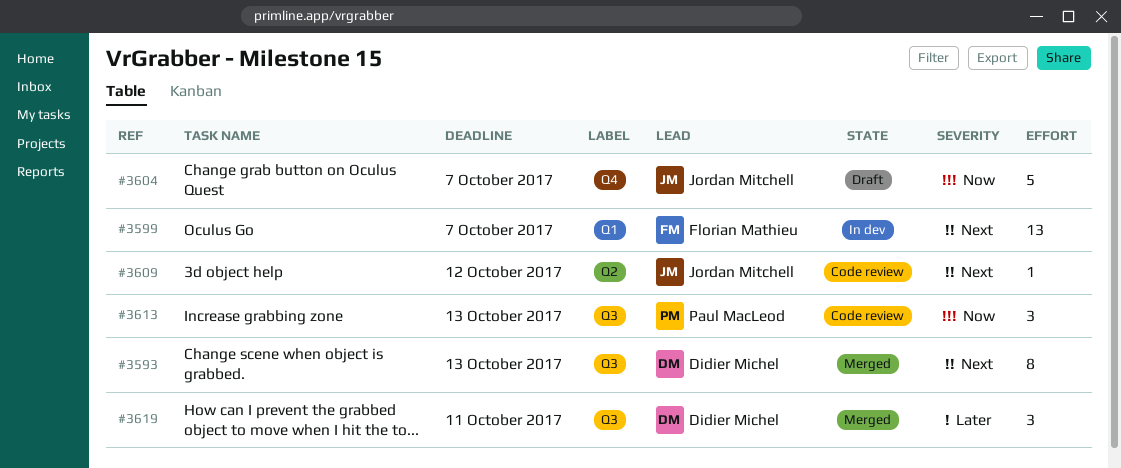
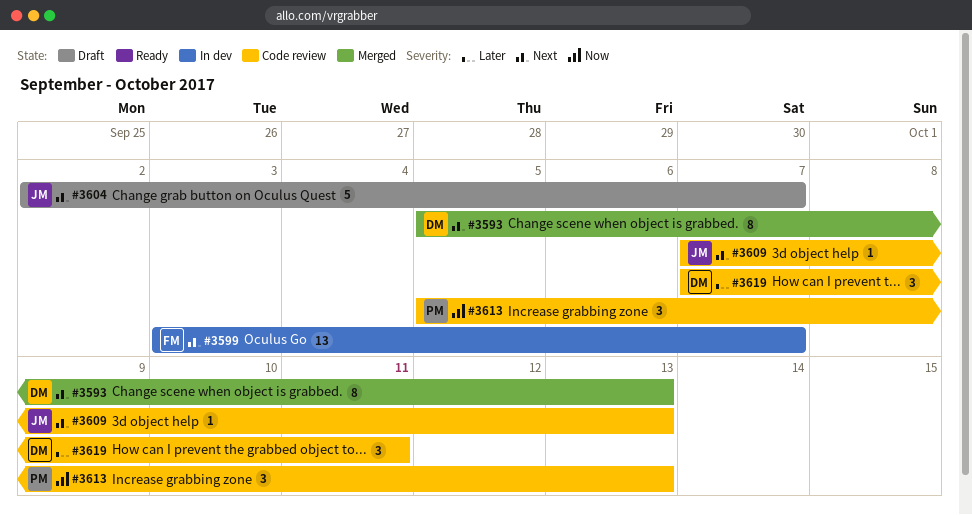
#3604, priority: Now -> Next
#3609, due: Oct 12 -> Oct 13
#3619, status: Merged -> Code review

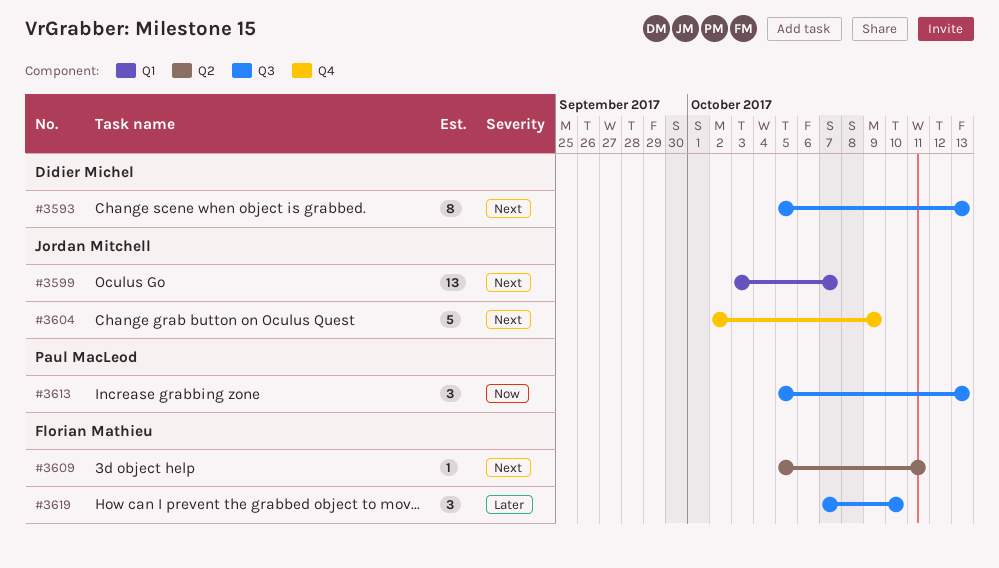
#3599, owner: Florian Mathieu -> Jordan Mitchell
#3604, due: Oct 7 -> Oct 9
#3609, owner: Jordan Mitchell -> Florian Mathieu
#3609, start: Oct 7 -> Oct 5
#3609, due: Oct 13 -> Oct 11
#3619, owner: Didier Michel -> Florian Mathieu
#3619, due: Oct 11 -> Oct 10

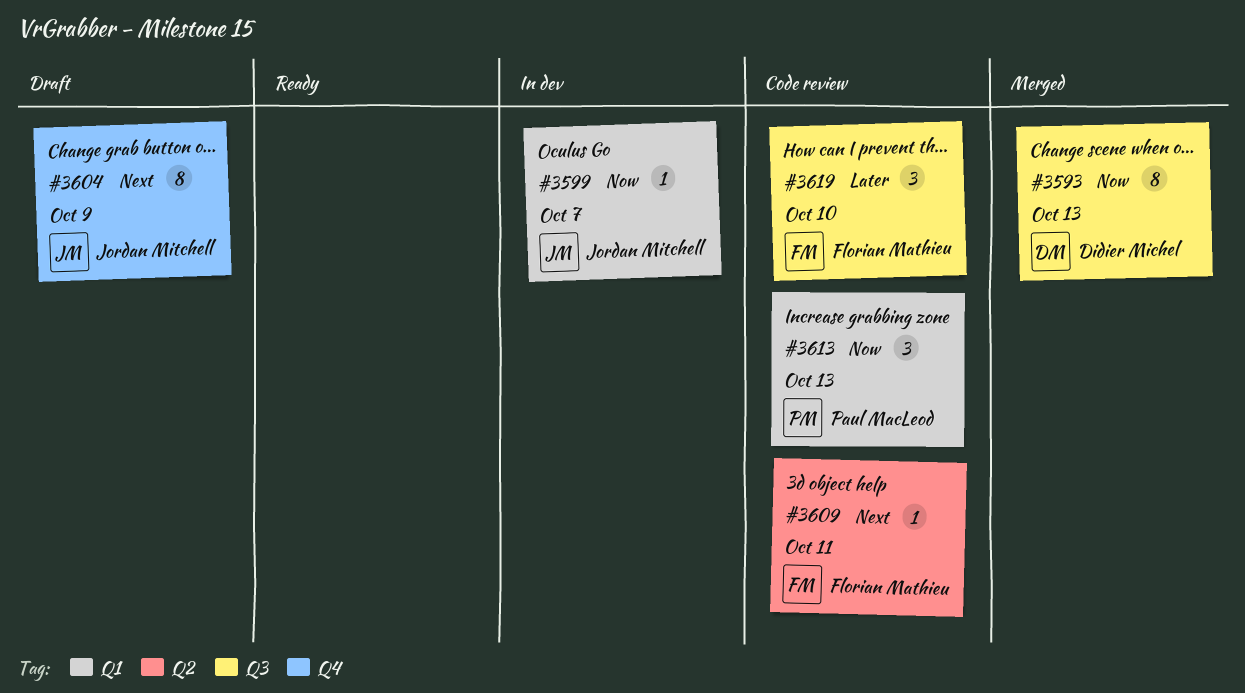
#3593, priority: Next -> Now
#3599, priority: Next -> Now
#3599, estimate: 13 -> 1
#3604, estimate: 5 -> 8
#3613, label: Q3 -> Q1

